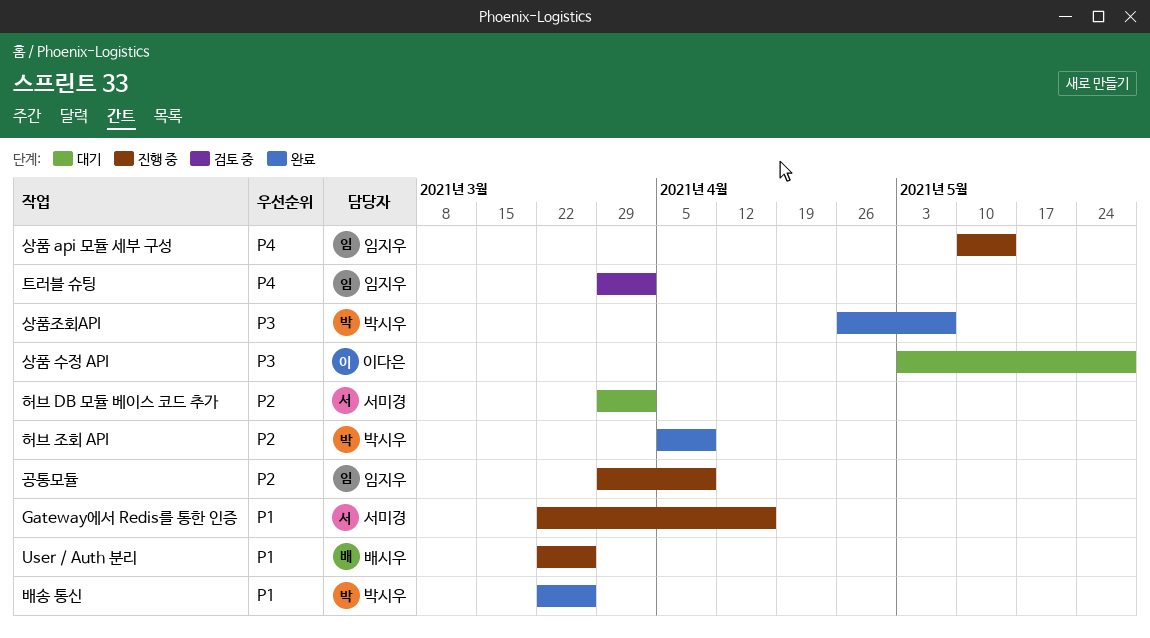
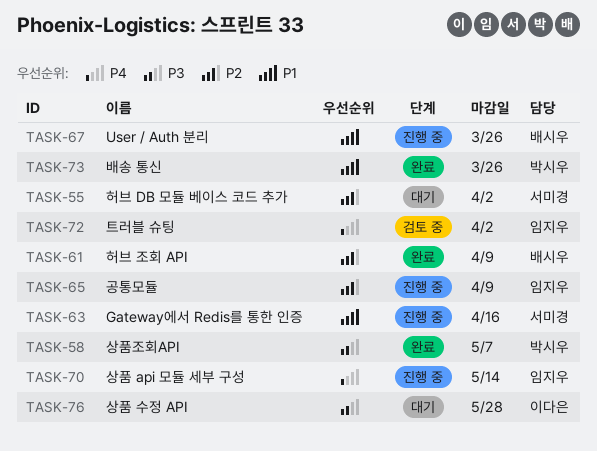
허브 조회 API, owner: 박시우 -> 배시우

